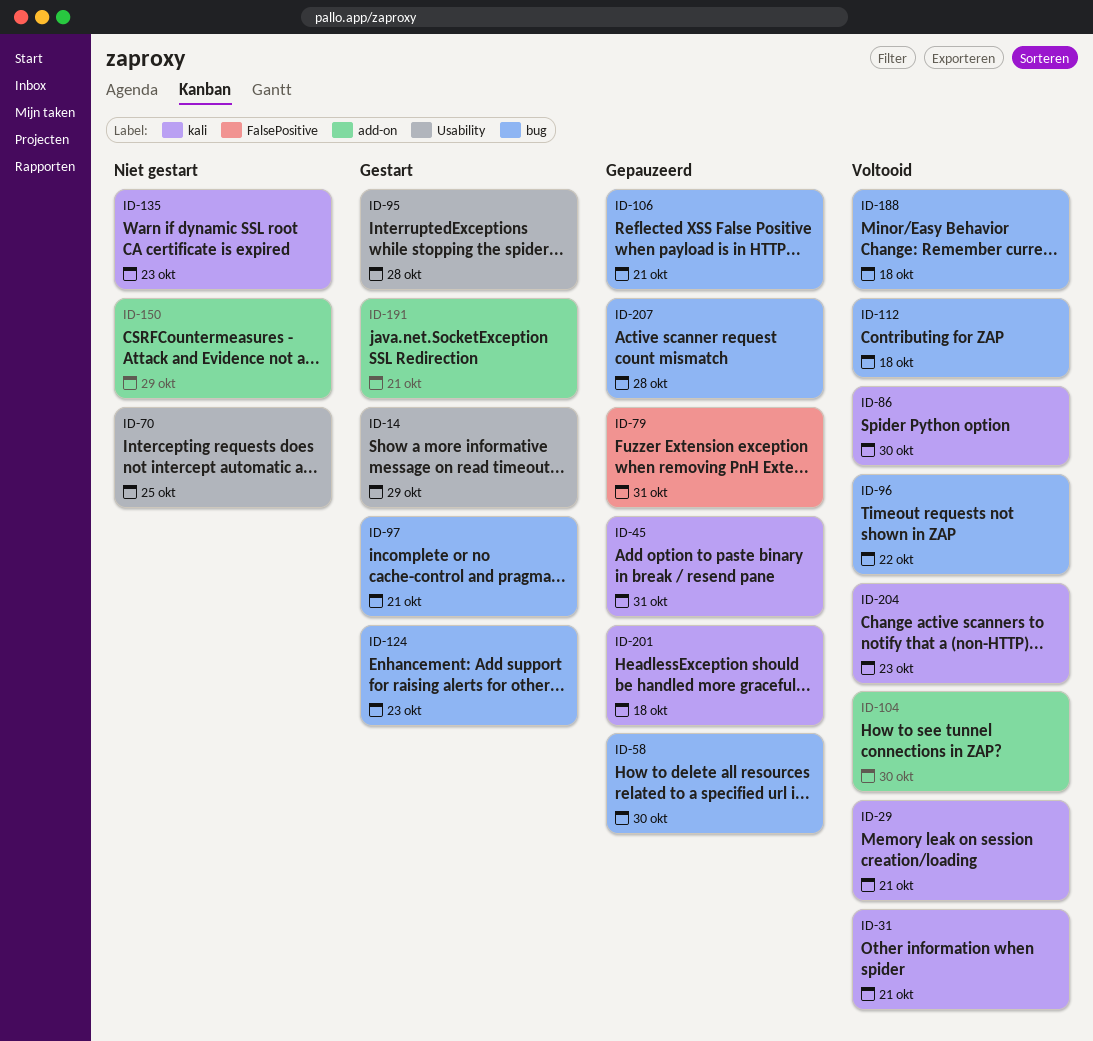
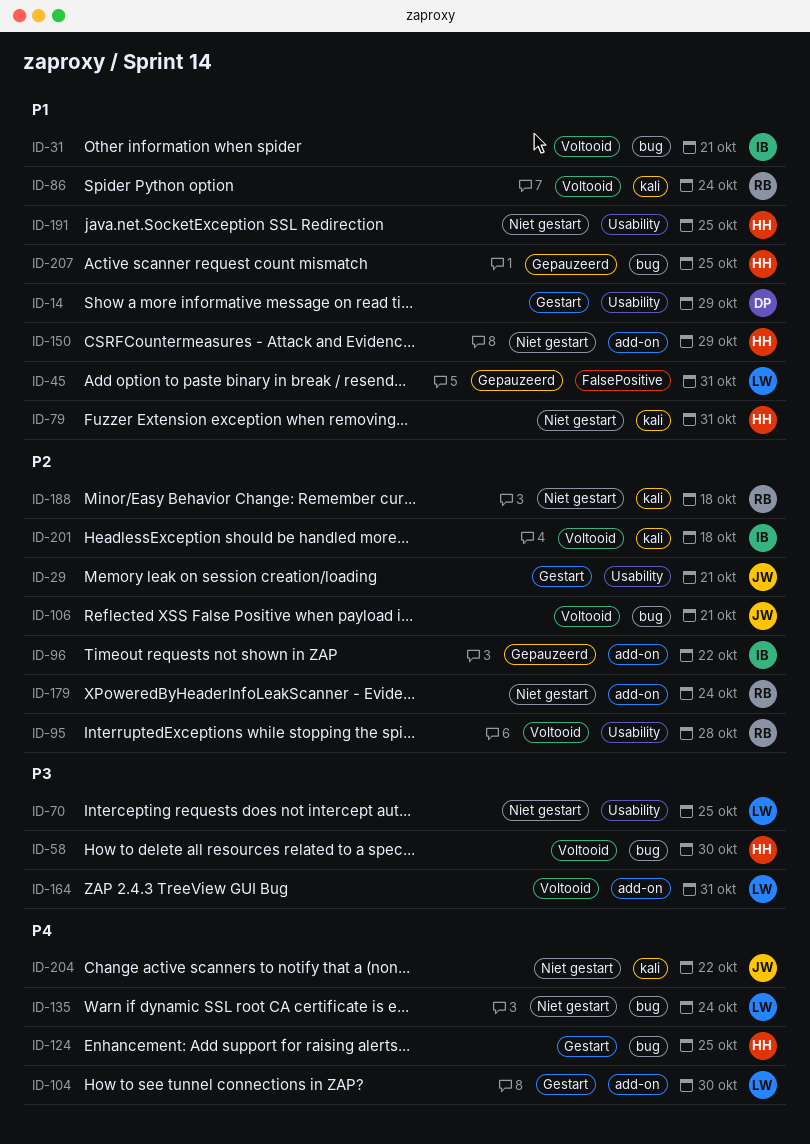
ID-29, status: Voltooid -> Gestart
ID-29, label: kali -> Usability
ID-31, label: kali -> bug
ID-45, label: kali -> FalsePositive
ID-58, status: Gepauzeerd -> Voltooid
ID-79, status: Gepauzeerd -> Niet gestart
ID-79, label: FalsePositive -> kali
ID-86, due: Oct 30 -> Oct 24
ID-95, status: Gestart -> Voltooid
ID-96, status: Voltooid -> Gepauzeerd
ID-96, label: bug -> add-on
ID-97: present -> none
ID-104, status: Voltooid -> Gestart
ID-106, status: Gepauzeerd -> Voltooid
ID-112: present -> none
ID-124, due: Oct 23 -> Oct 25
ID-135, label: kali -> bug
ID-135, due: Oct 23 -> Oct 24
ID-164: none -> present
ID-179: none -> present
ID-188, status: Voltooid -> Niet gestart
ID-188, label: bug -> kali
ID-191, status: Gestart -> Niet gestart
ID-191, label: add-on -> Usability
ID-191, due: Oct 21 -> Oct 25
ID-201, status: Gepauzeerd -> Voltooid
ID-204, status: Voltooid -> Niet gestart
ID-204, due: Oct 23 -> Oct 22
ID-207, due: Oct 28 -> Oct 25

